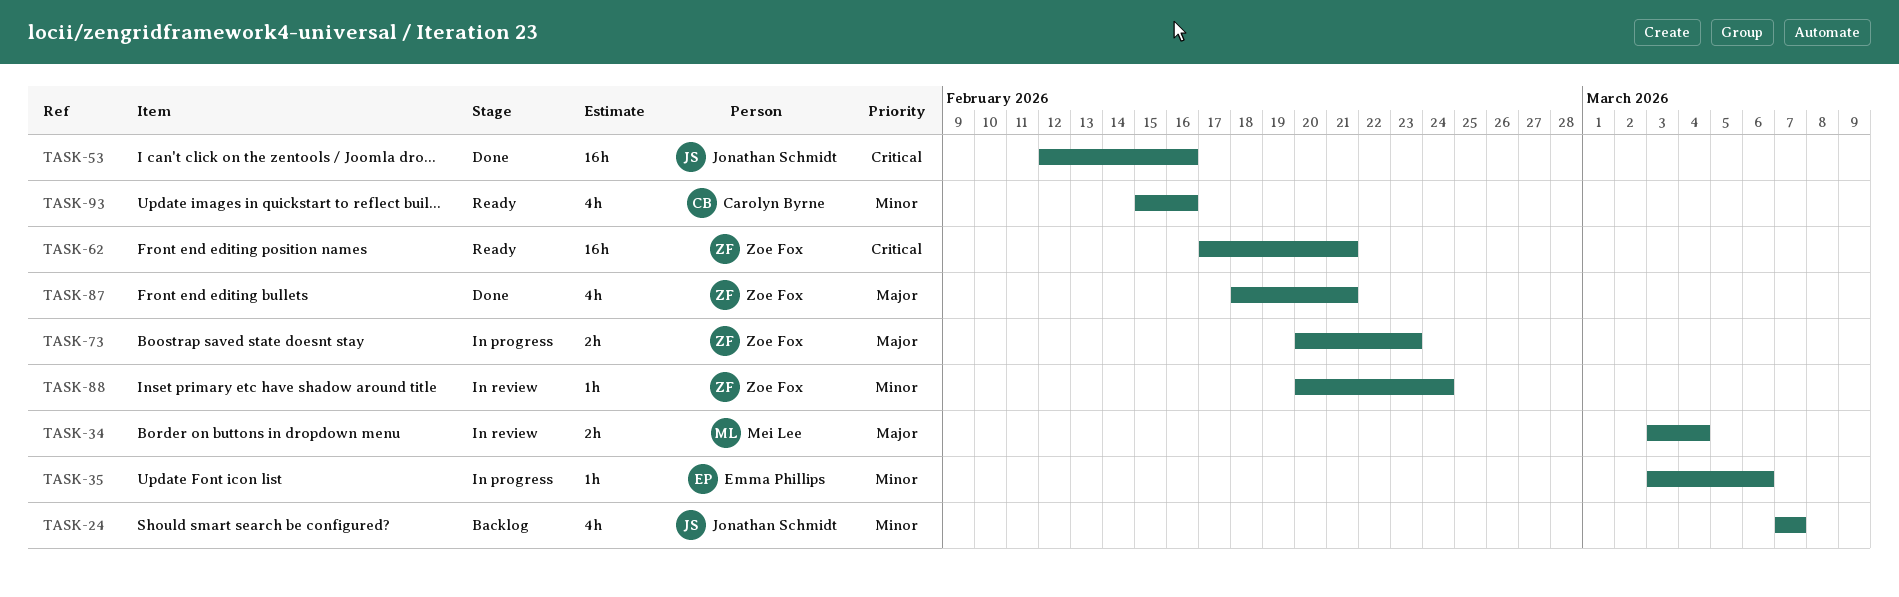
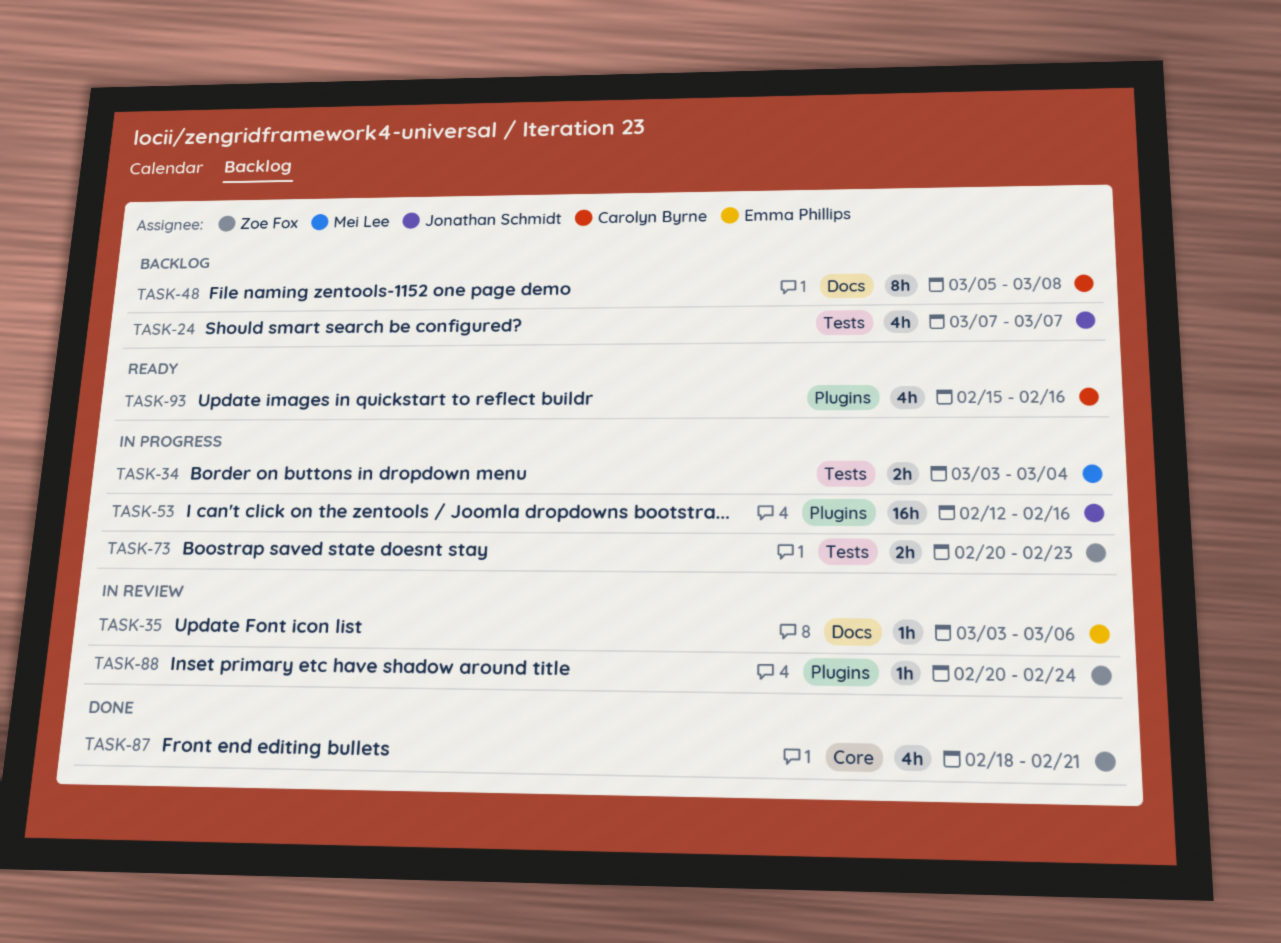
TASK-34, status: In review -> In progress
TASK-35, status: In progress -> In review
TASK-48: none -> present
TASK-53, status: Done -> In progress
TASK-62: present -> none

